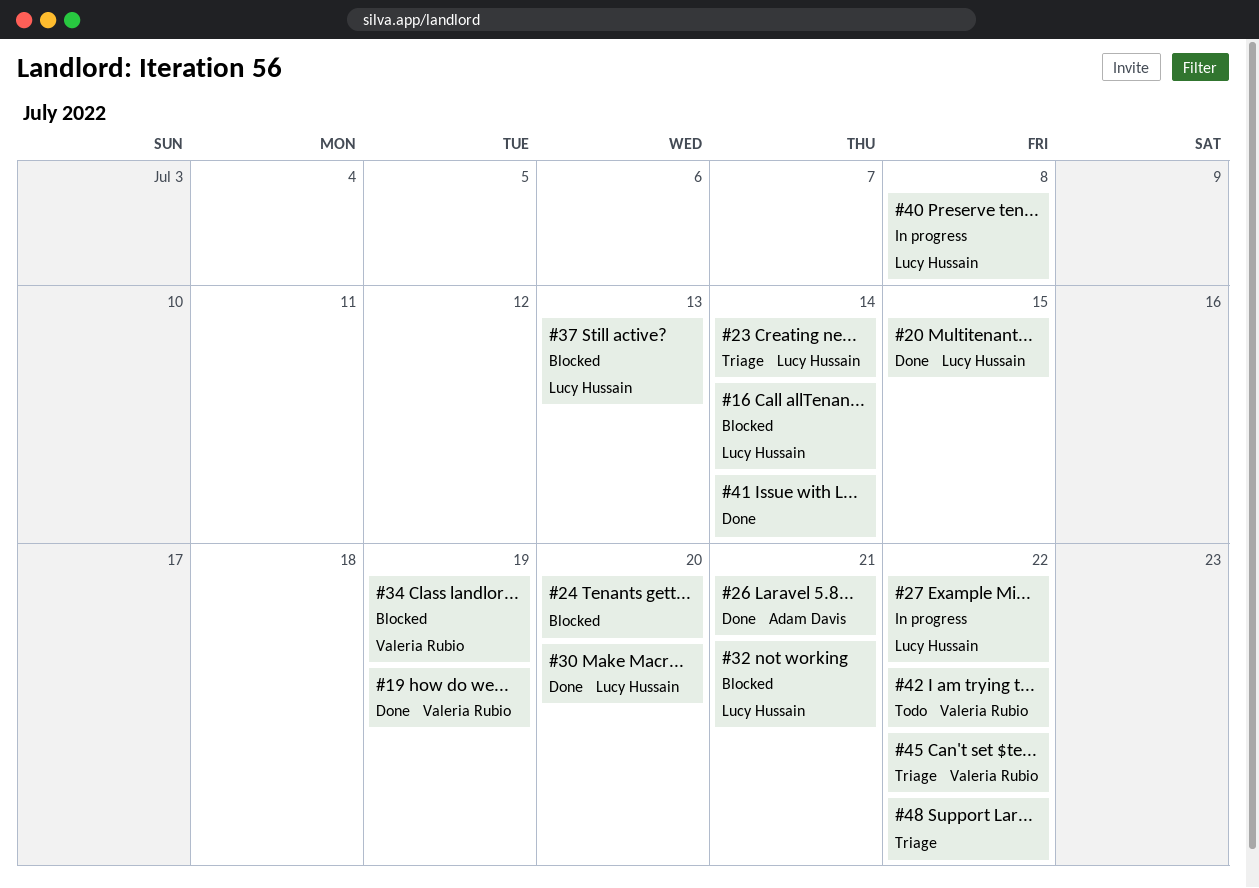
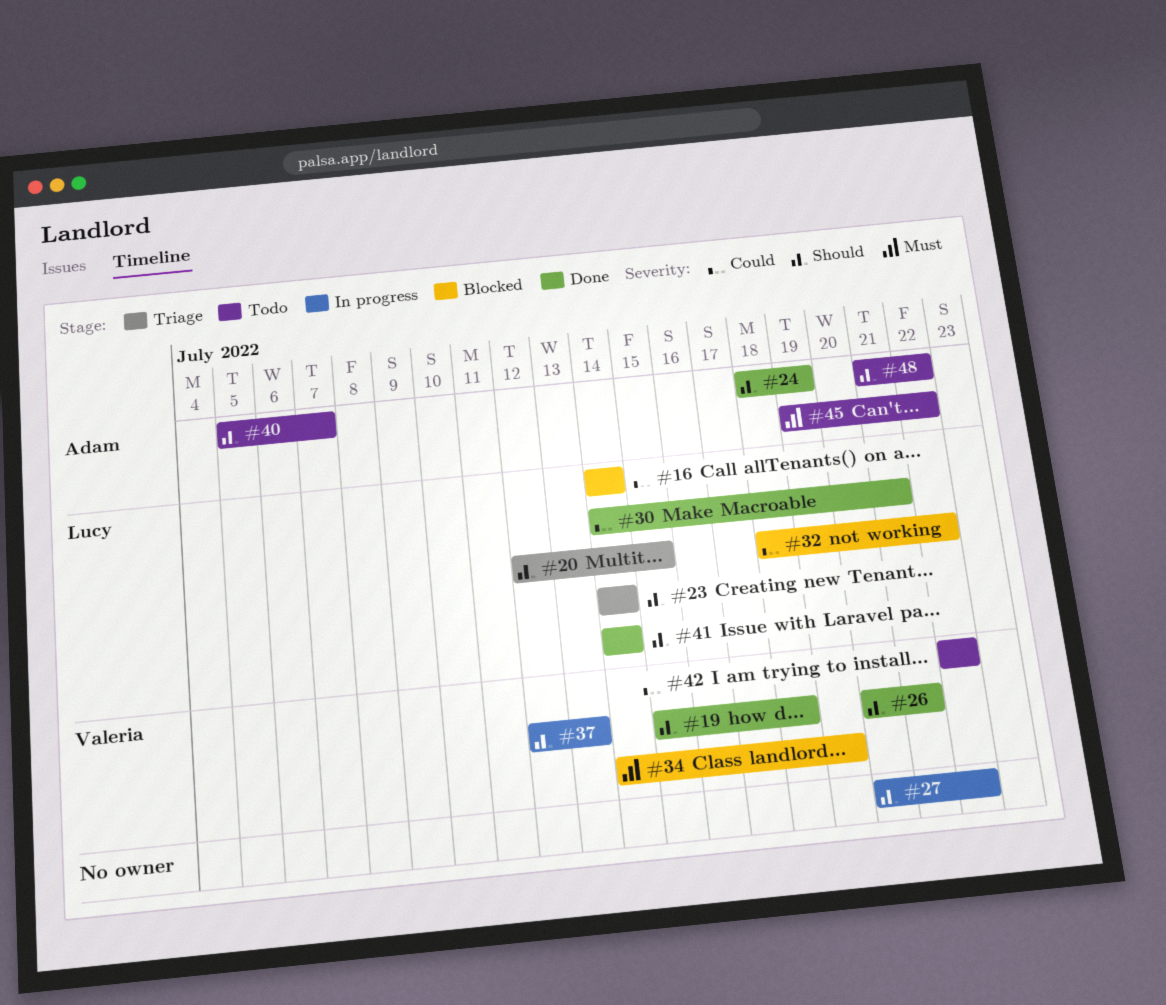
#19, due: Jul 19 -> Jul 18
#20, status: Done -> Triage
#24, status: Blocked -> Done
#24, owner: none -> Adam Davis
#24, due: Jul 20 -> Jul 19
#26, owner: Adam Davis -> Valeria Rubio
#27, owner: Lucy Hussain -> none
#30, due: Jul 20 -> Jul 21
#32, due: Jul 21 -> Jul 22
#37, status: Blocked -> In progress
#37, owner: Lucy Hussain -> Valeria Rubio
#40, status: In progress -> Todo
#40, owner: Lucy Hussain -> Adam Davis
#40, due: Jul 8 -> Jul 7
#41, owner: none -> Lucy Hussain
#45, status: Triage -> Todo
#45, owner: Valeria Rubio -> Adam Davis
#48, status: Triage -> Todo
#48, owner: none -> Adam Davis

